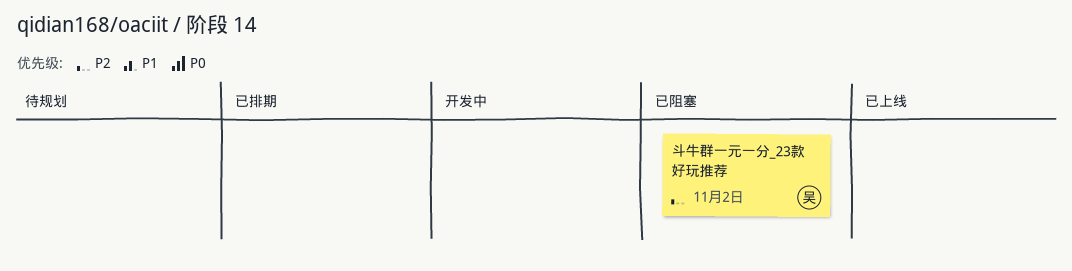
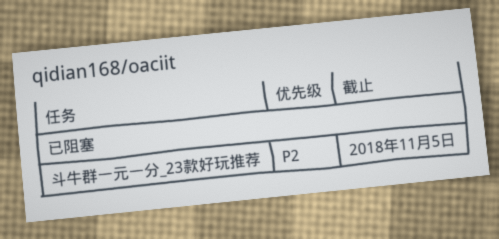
斗牛群一元一分_23款好玩推荐, due: Nov 2 -> Nov 5

